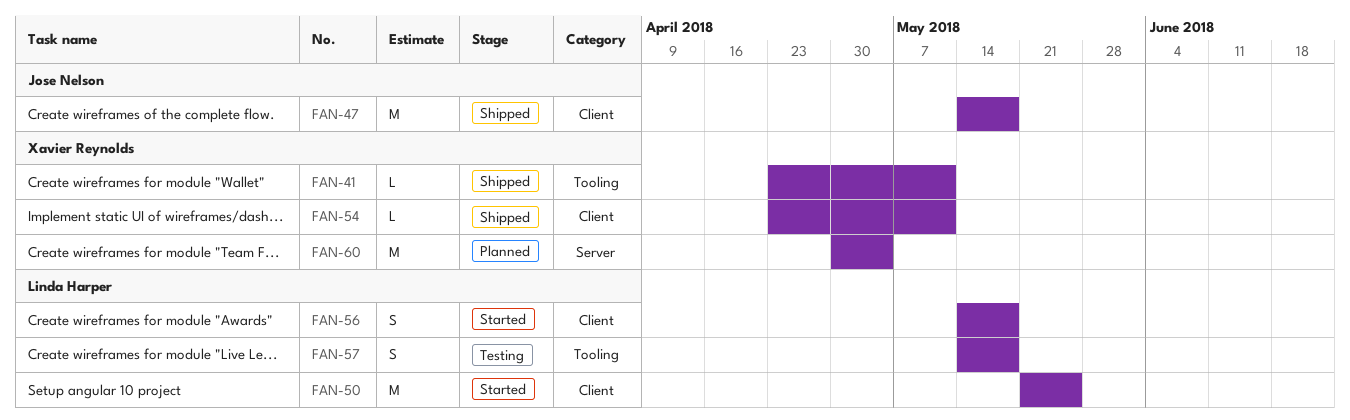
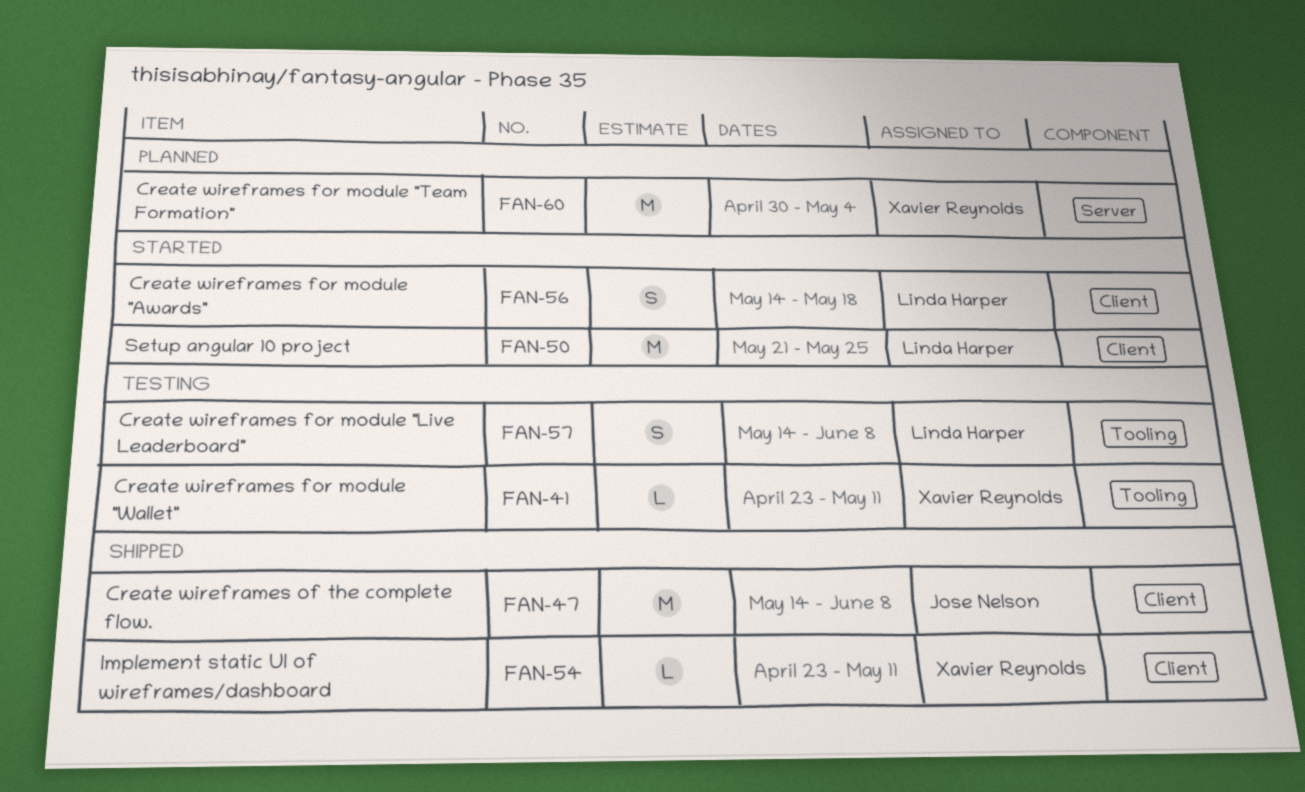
FAN-41, status: Shipped -> Testing
FAN-47, due: May 18 -> Jun 8
FAN-57, due: May 18 -> Jun 8

